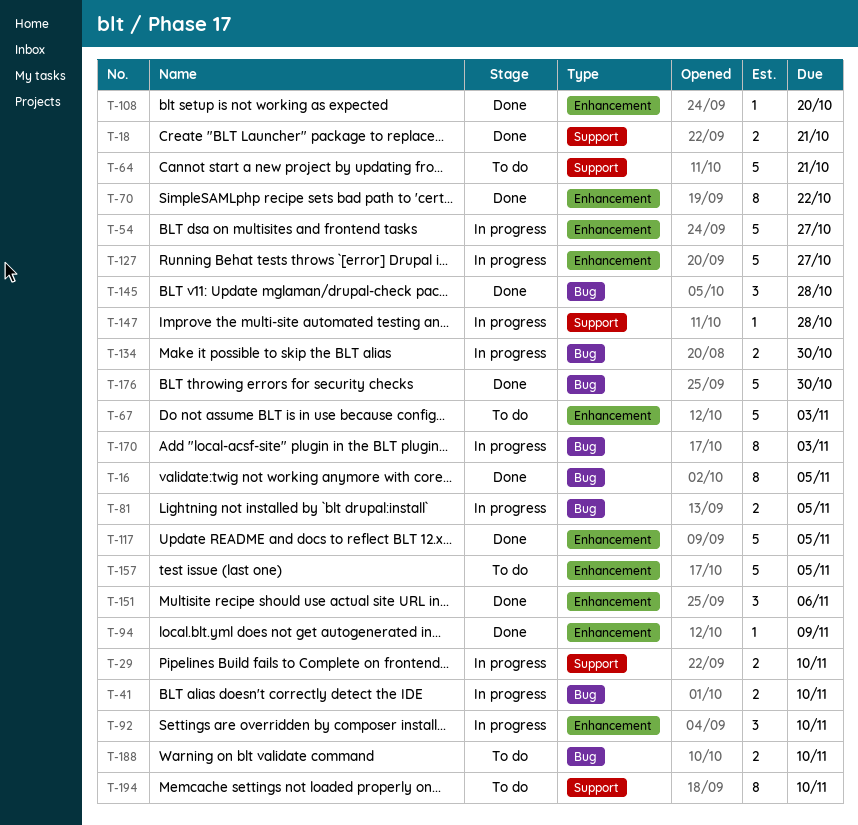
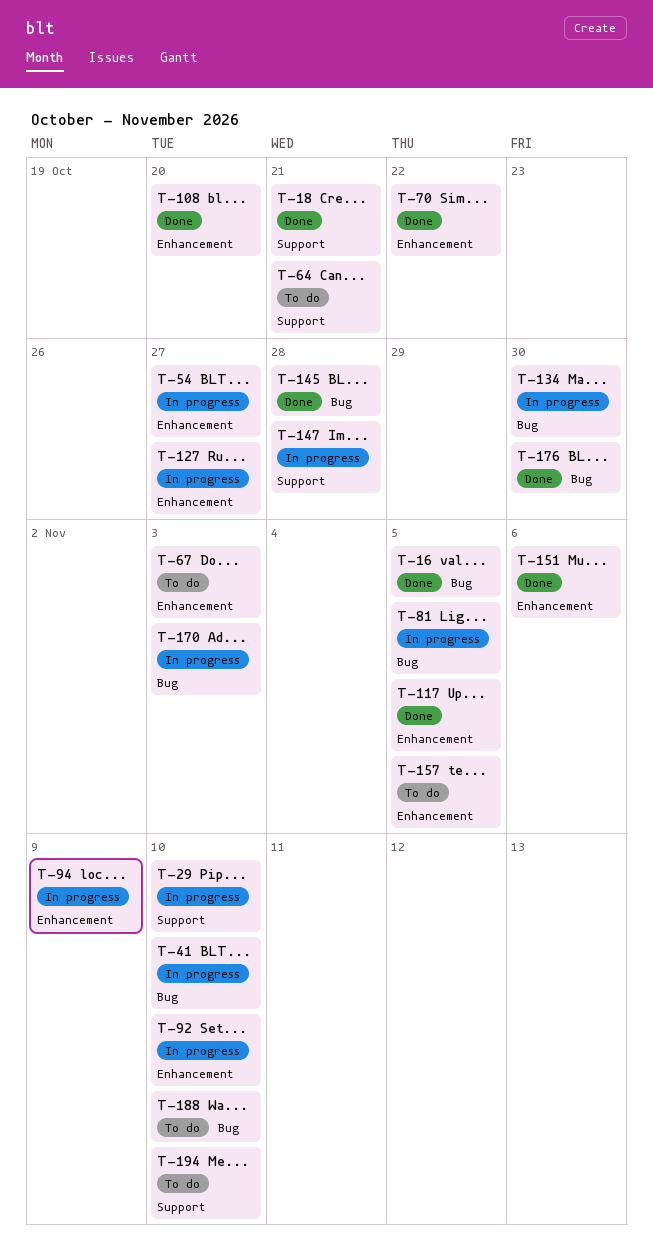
T-94, status: Done -> In progress

